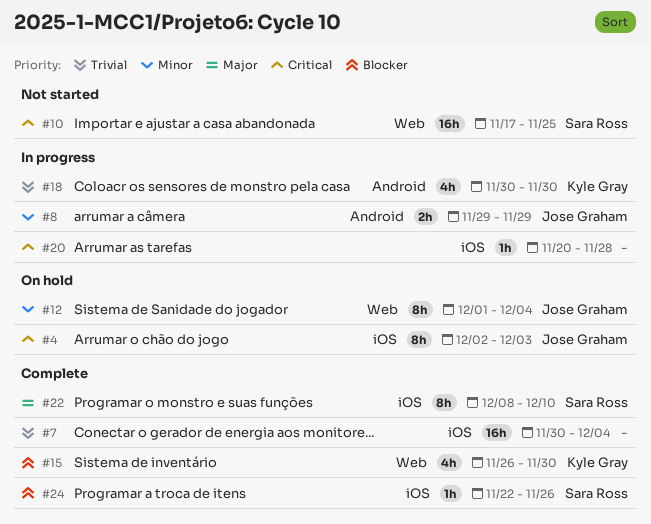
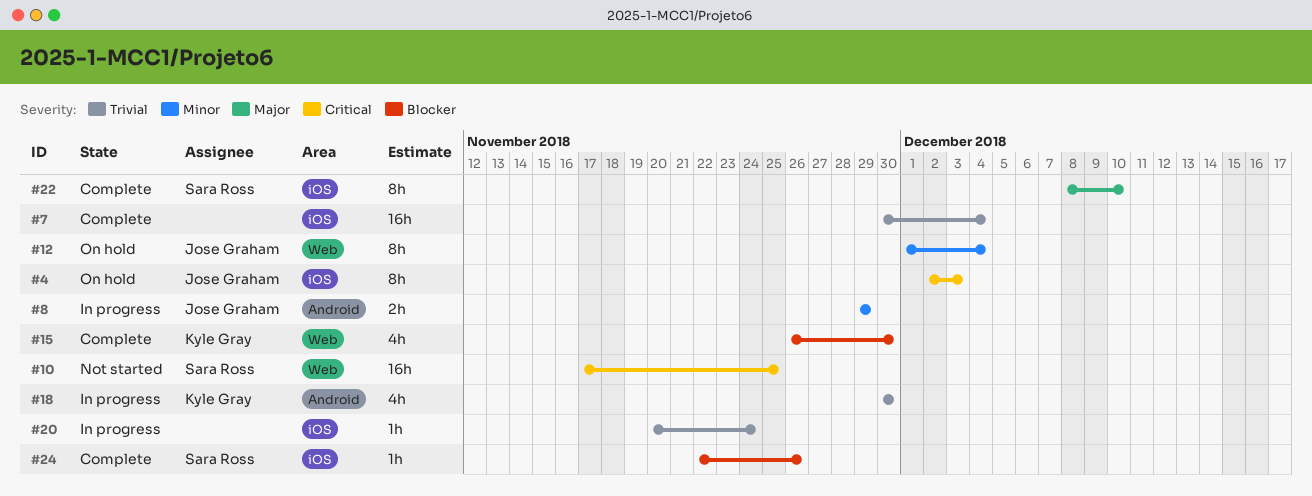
#20, priority: Critical -> Trivial
#20, due: Nov 28 -> Nov 24

